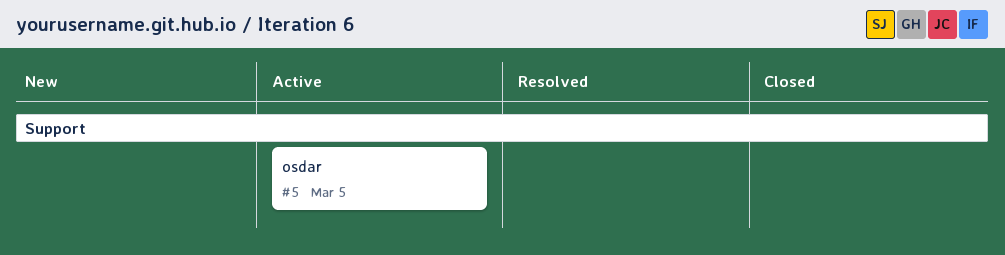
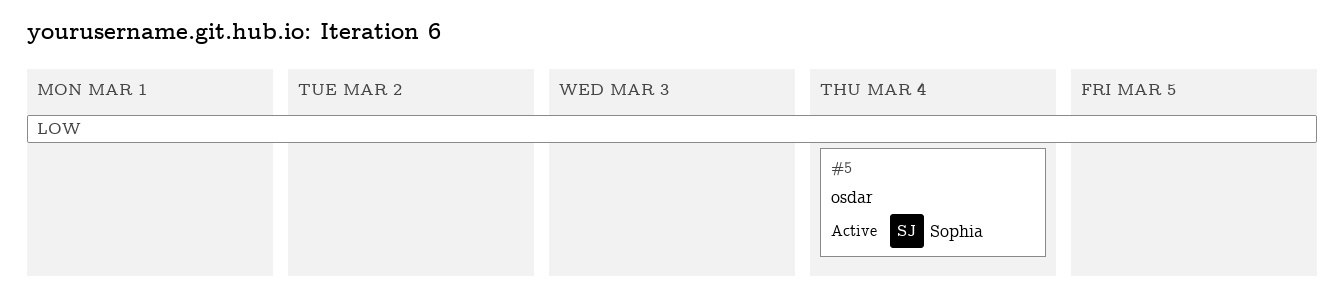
#5, due: Mar 5 -> Mar 4

